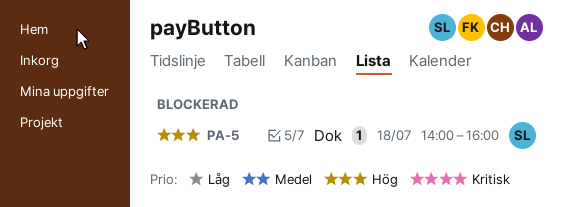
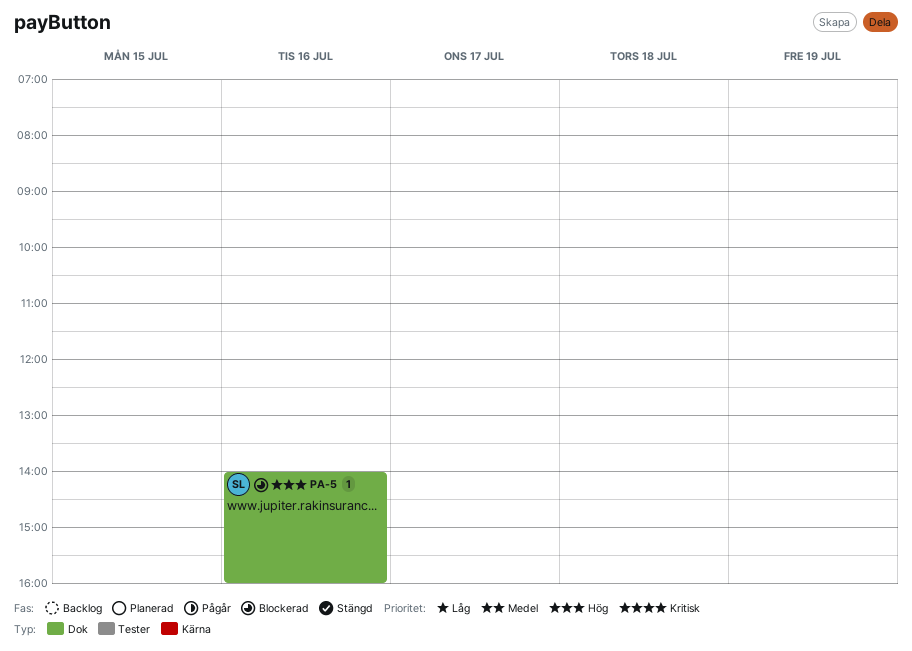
PA-5, day: Jul 18 -> Jul 16

